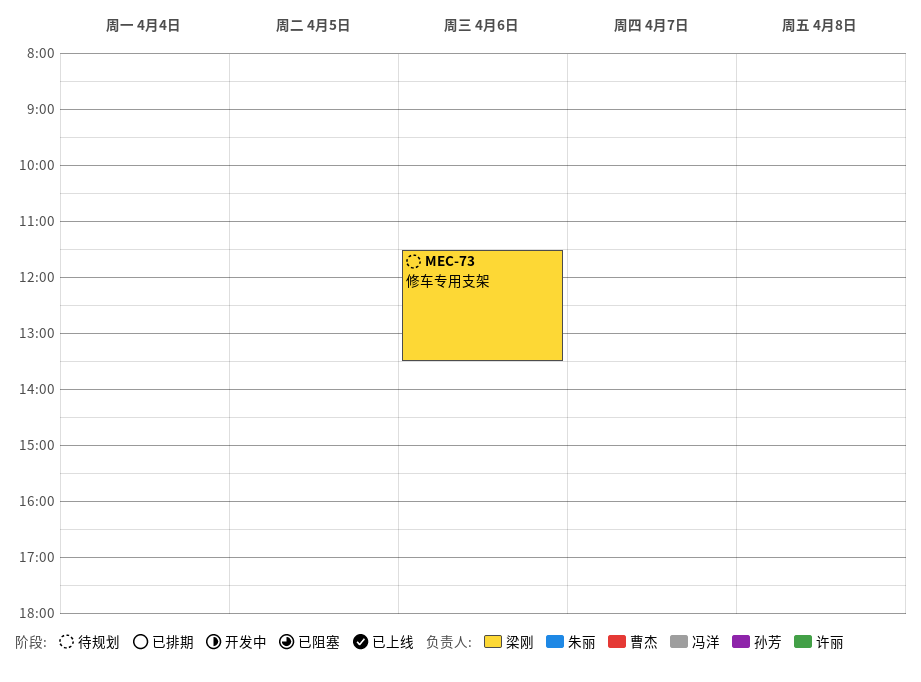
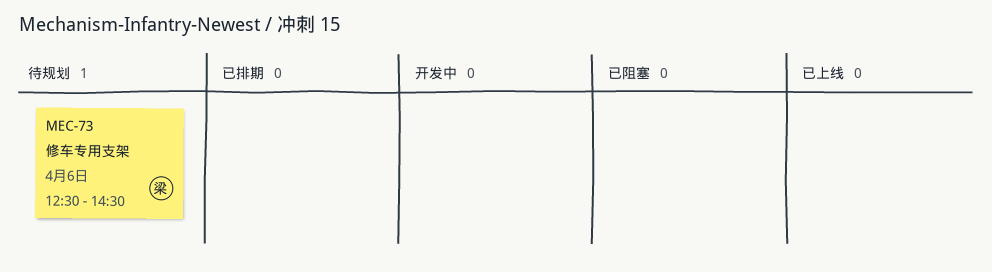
MEC-73, begins: 11:30 -> 12:30
MEC-73, ends: 13:30 -> 14:30

